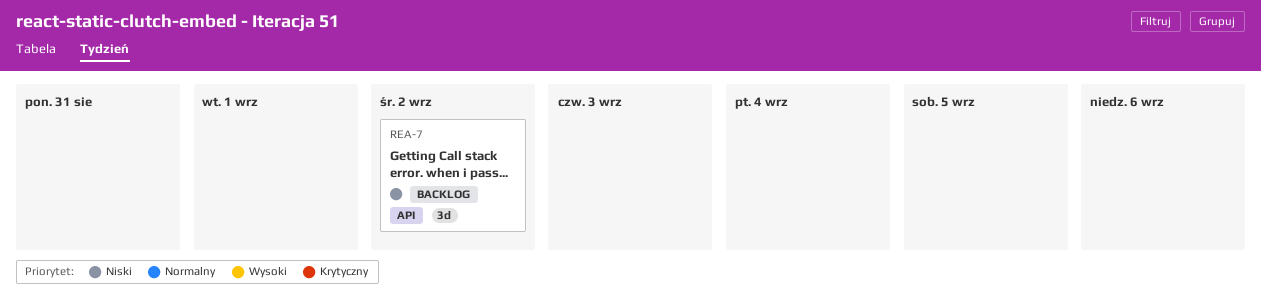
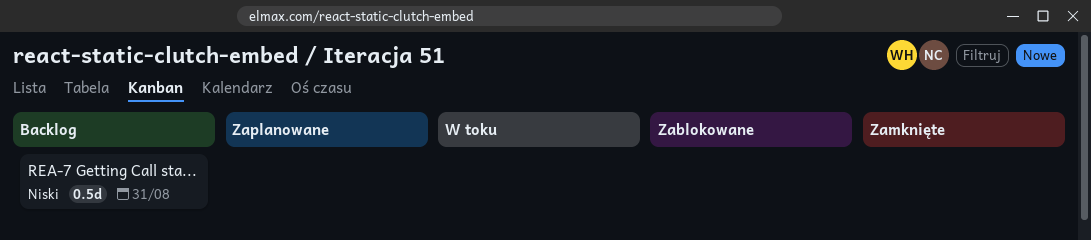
REA-7, estimate: 3d -> 0.5d
REA-7, due: Sep 2 -> Aug 31

